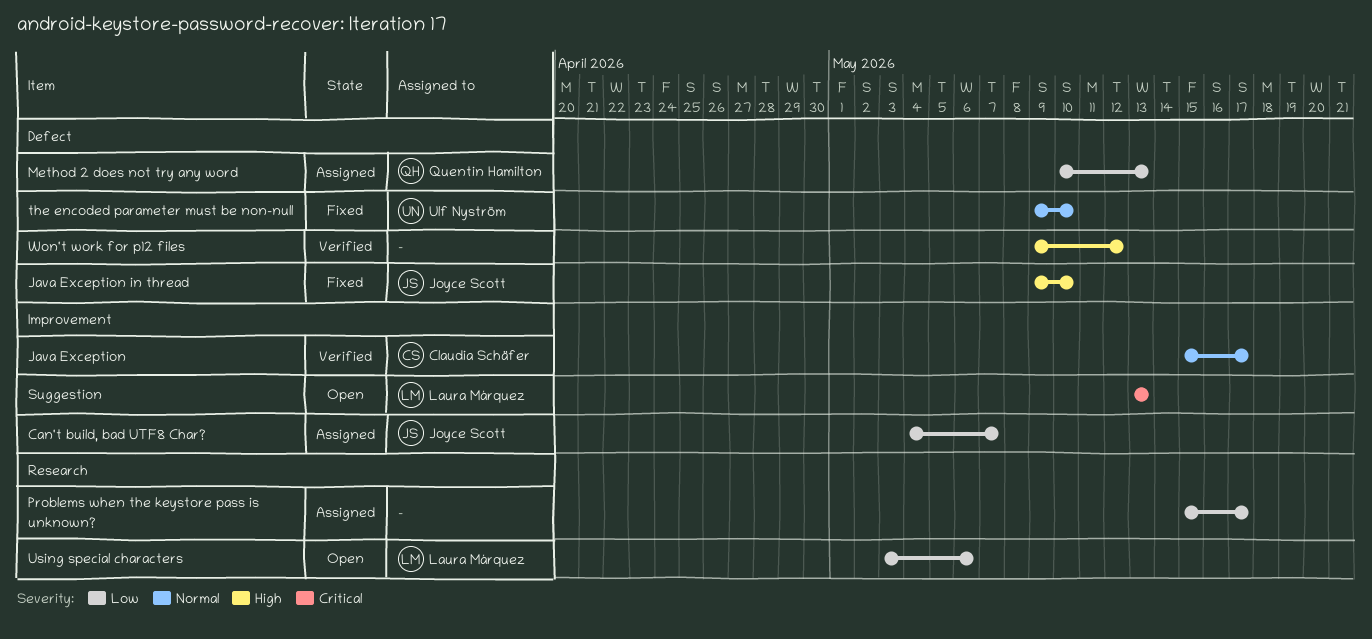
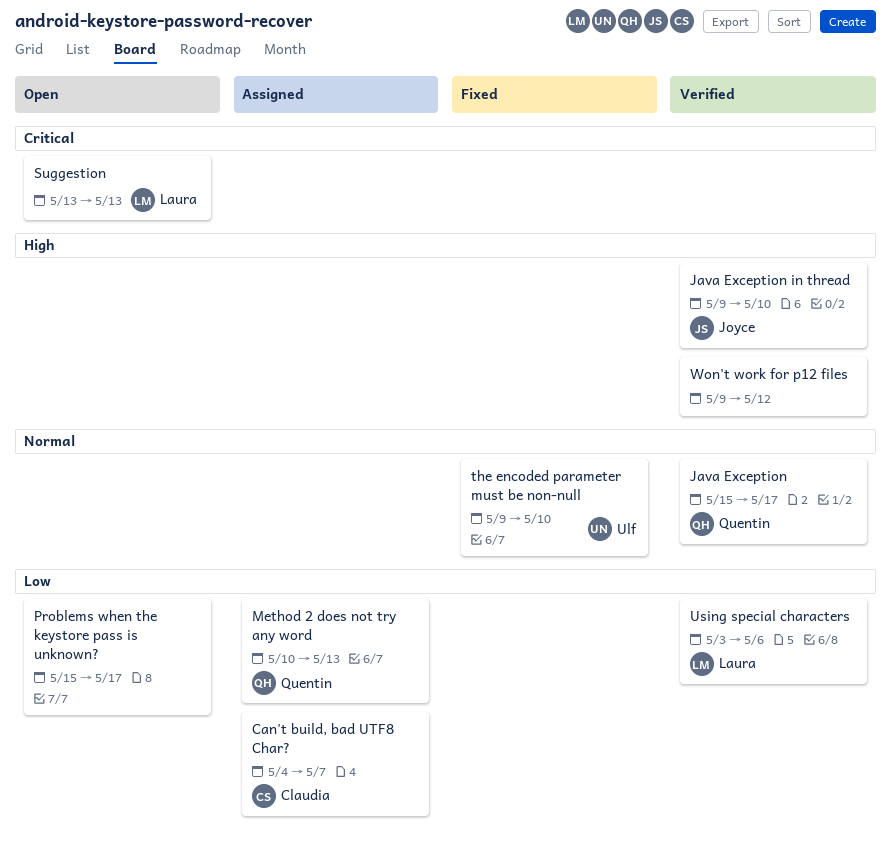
Can't build, bad UTF8 Char?, owner: Joyce Scott -> Claudia Schäfer
Java Exception, owner: Claudia Schäfer -> Quentin Hamilton
Java Exception in thread, status: Fixed -> Verified
Problems when the keystore pass is unknown?, status: Assigned -> Open
Using special characters, status: Open -> Verified

